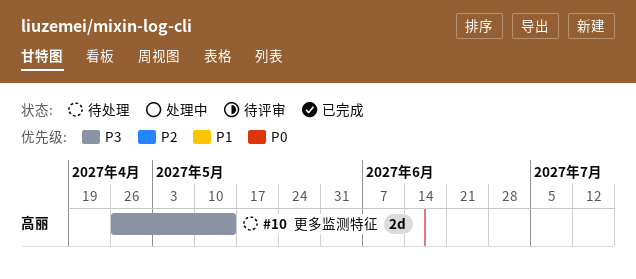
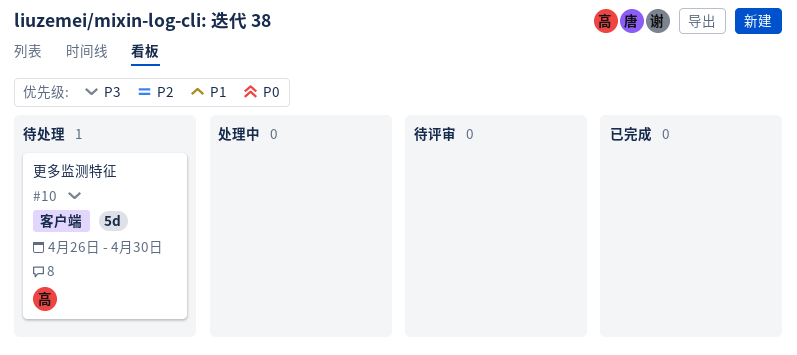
#10, estimate: 2d -> 5d
#10, due: May 14 -> Apr 30

